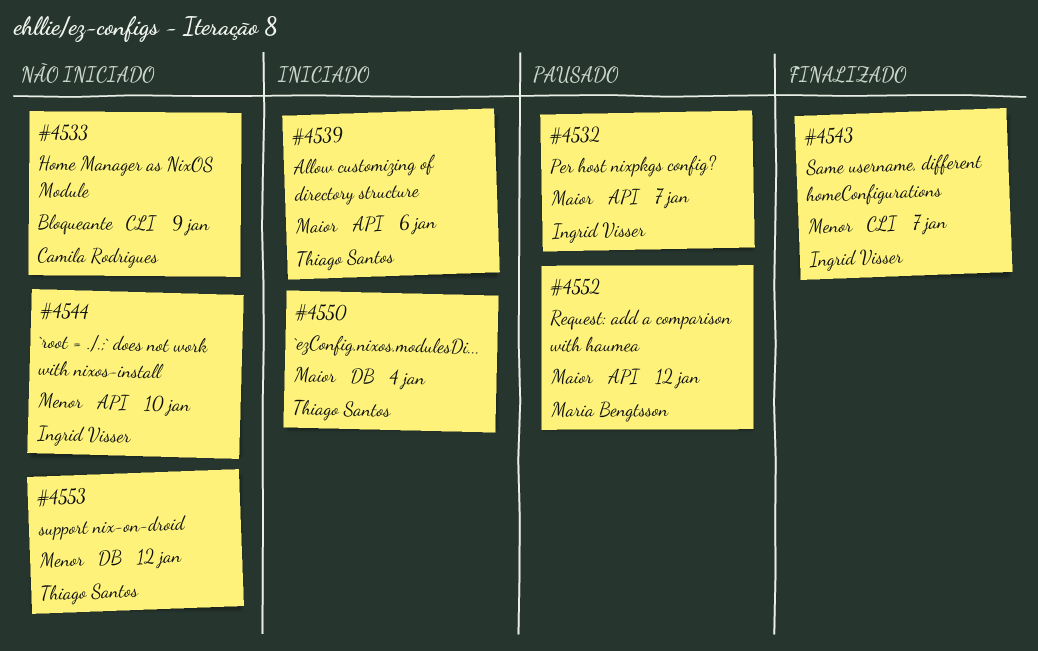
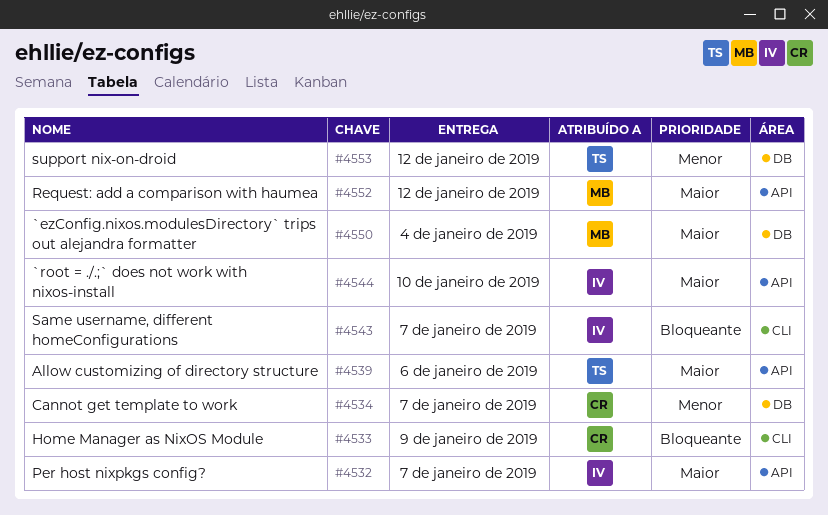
#4534: none -> present
#4543, priority: Menor -> Bloqueante
#4544, priority: Menor -> Maior
#4550, owner: Thiago Santos -> Maria Bengtsson

